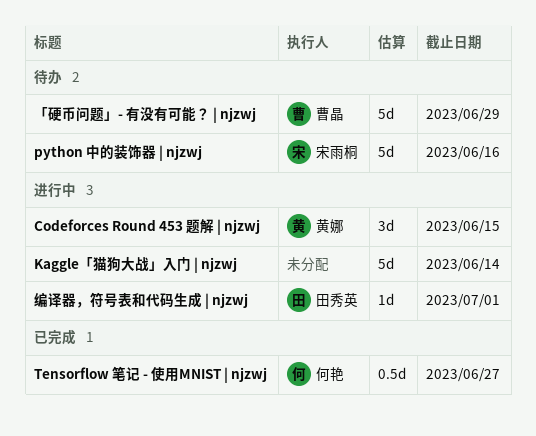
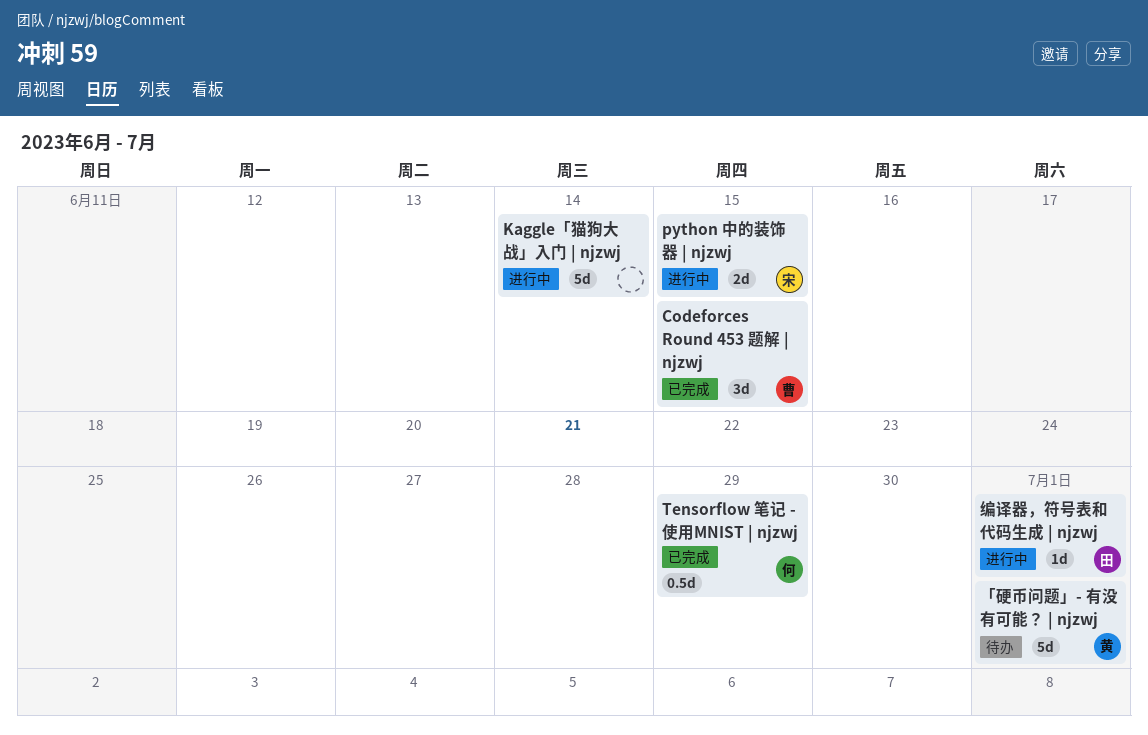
Codeforces Round 453 题解 | njzwj, status: 进行中 -> 已完成
Codeforces Round 453 题解 | njzwj, owner: 黄娜 -> 曹晶
python 中的装饰器 | njzwj, status: 待办 -> 进行中
python 中的装饰器 | njzwj, estimate: 5d -> 2d
python 中的装饰器 | njzwj, due: Jun 16 -> Jun 15
Tensorflow 笔记 - 使用MNIST | njzwj, due: Jun 27 -> Jun 29
「硬币问题」- 有没有可能？ | njzwj, owner: 曹晶 -> 黄娜
「硬币问题」- 有没有可能？ | njzwj, due: Jun 29 -> Jul 1

